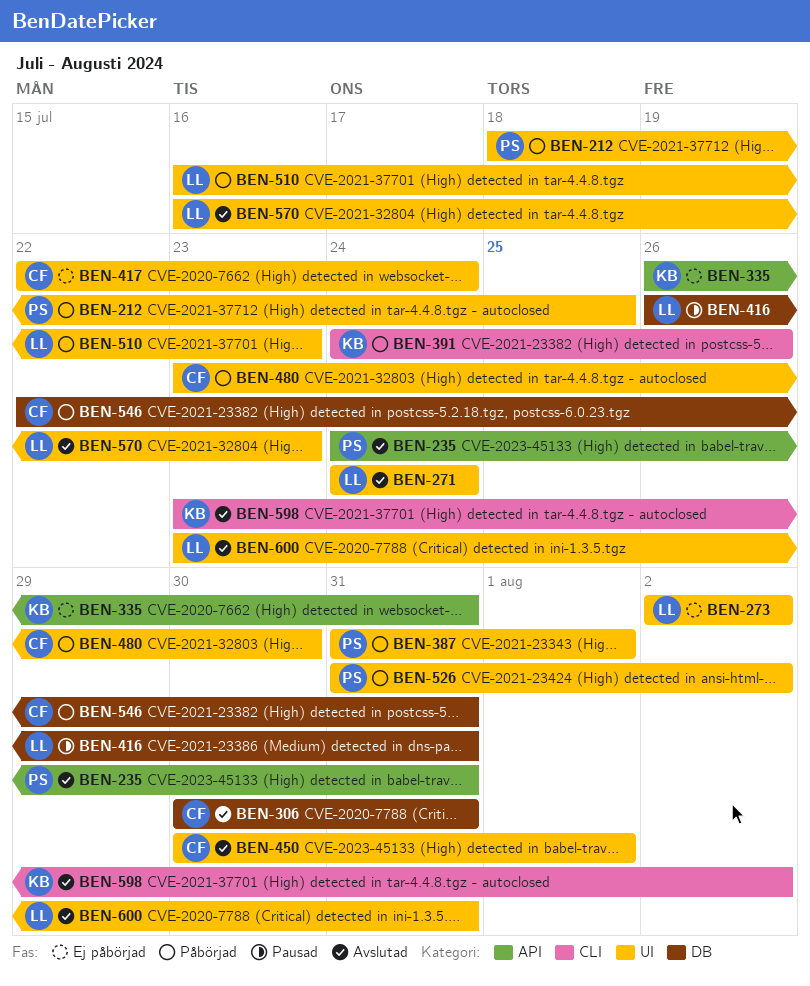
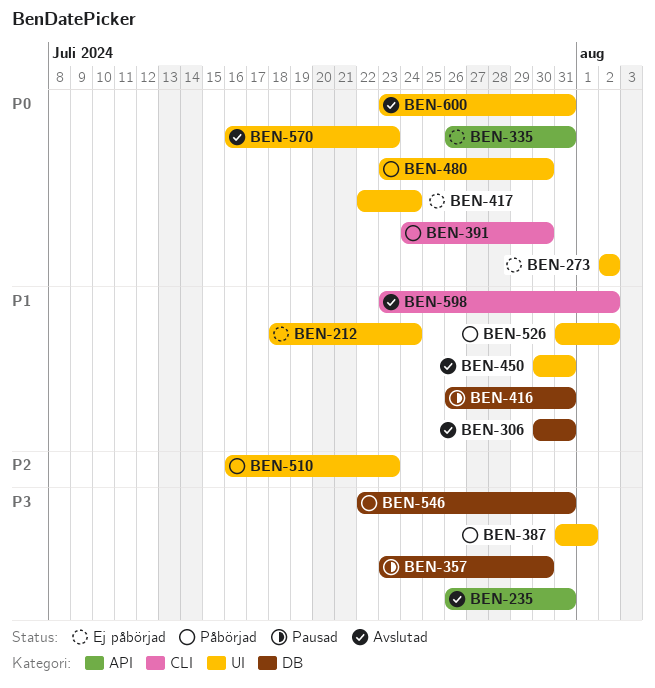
BEN-212, status: Påbörjad -> Ej påbörjad
BEN-212, due: Jul 25 -> Jul 24
BEN-235, start: Jul 24 -> Jul 26
BEN-271: present -> none
BEN-357: none -> present
BEN-391, due: Jul 26 -> Jul 30
BEN-450, due: Aug 1 -> Jul 31

